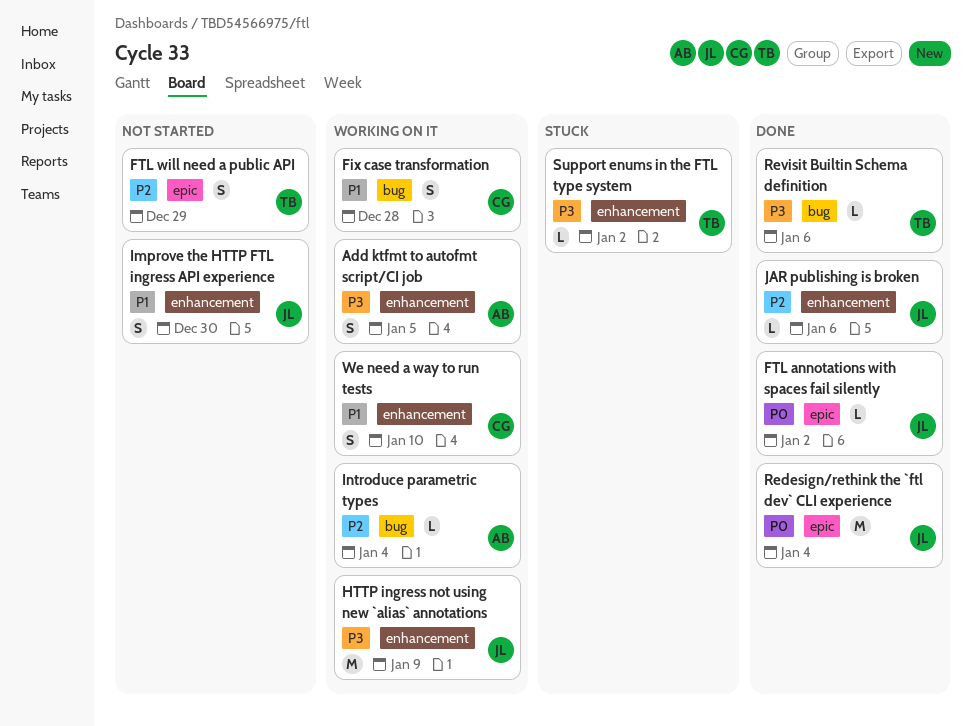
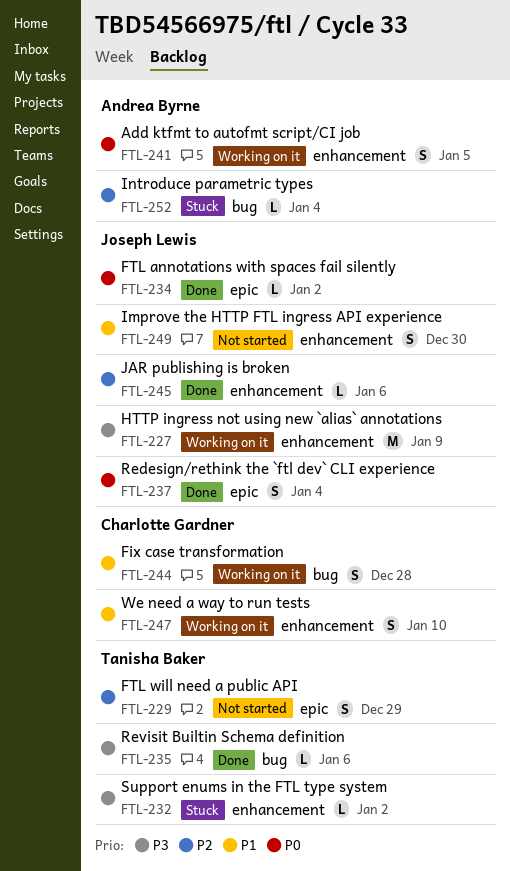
Add ktfmt to autofmt script/CI job, priority: P3 -> P0
Introduce parametric types, status: Working on it -> Stuck
Redesign/rethink the `ftl dev` CLI experience, estimate: M -> S

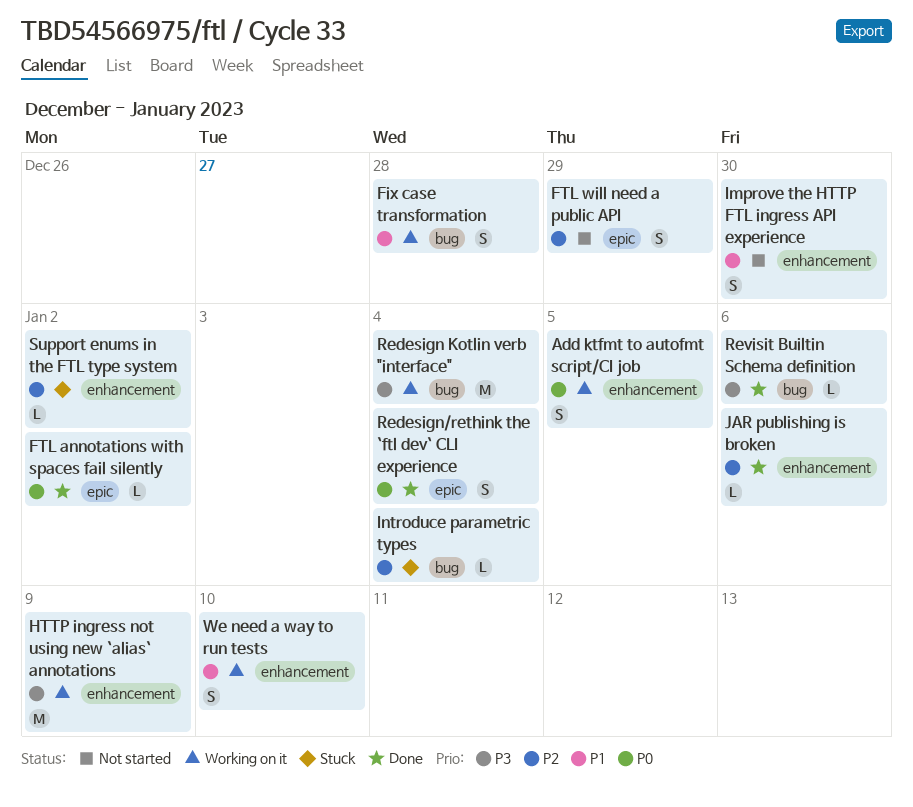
Redesign Kotlin verb "interface": none -> present
Support enums in the FTL type system, priority: P3 -> P2

